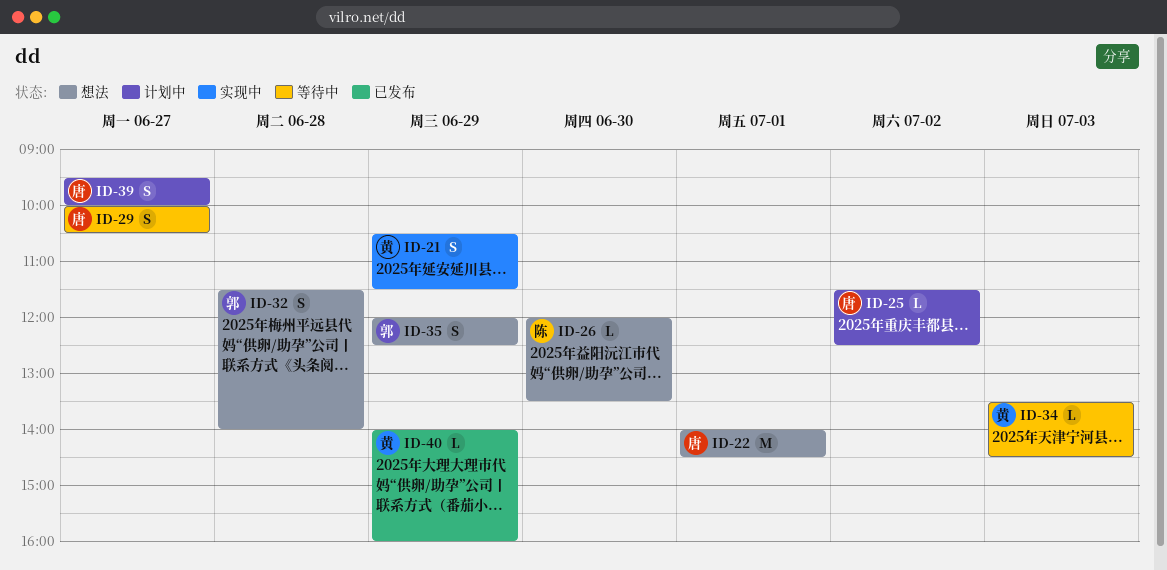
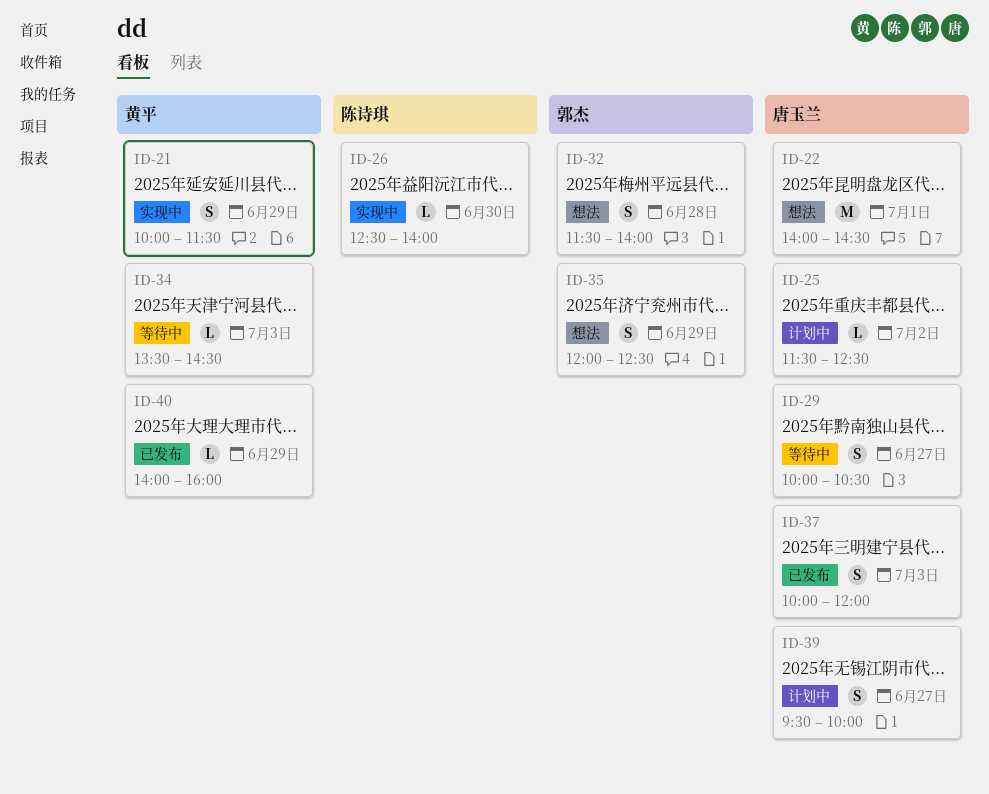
ID-21, begins: 10:30 -> 10:00
ID-26, status: 想法 -> 实现中
ID-26, begins: 12:00 -> 12:30
ID-26, ends: 13:30 -> 14:00
ID-37: none -> present

